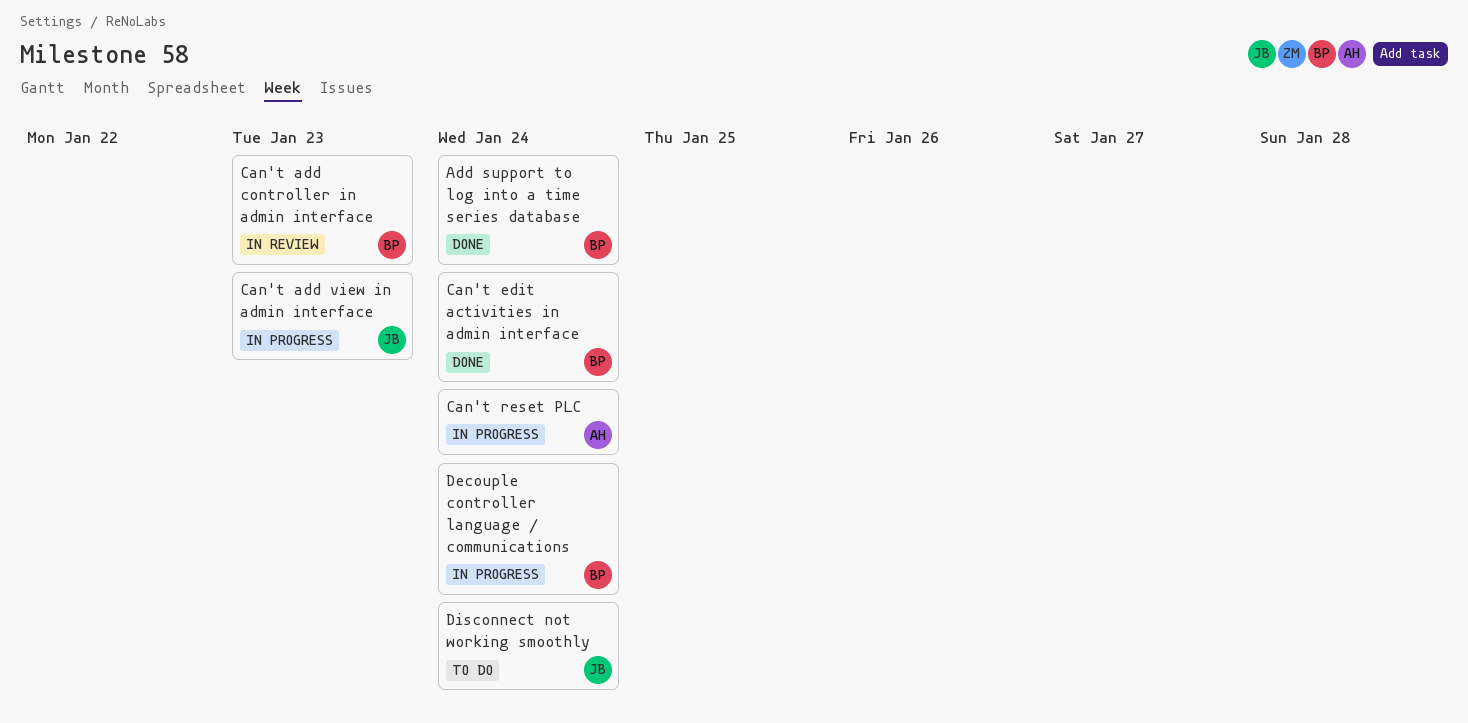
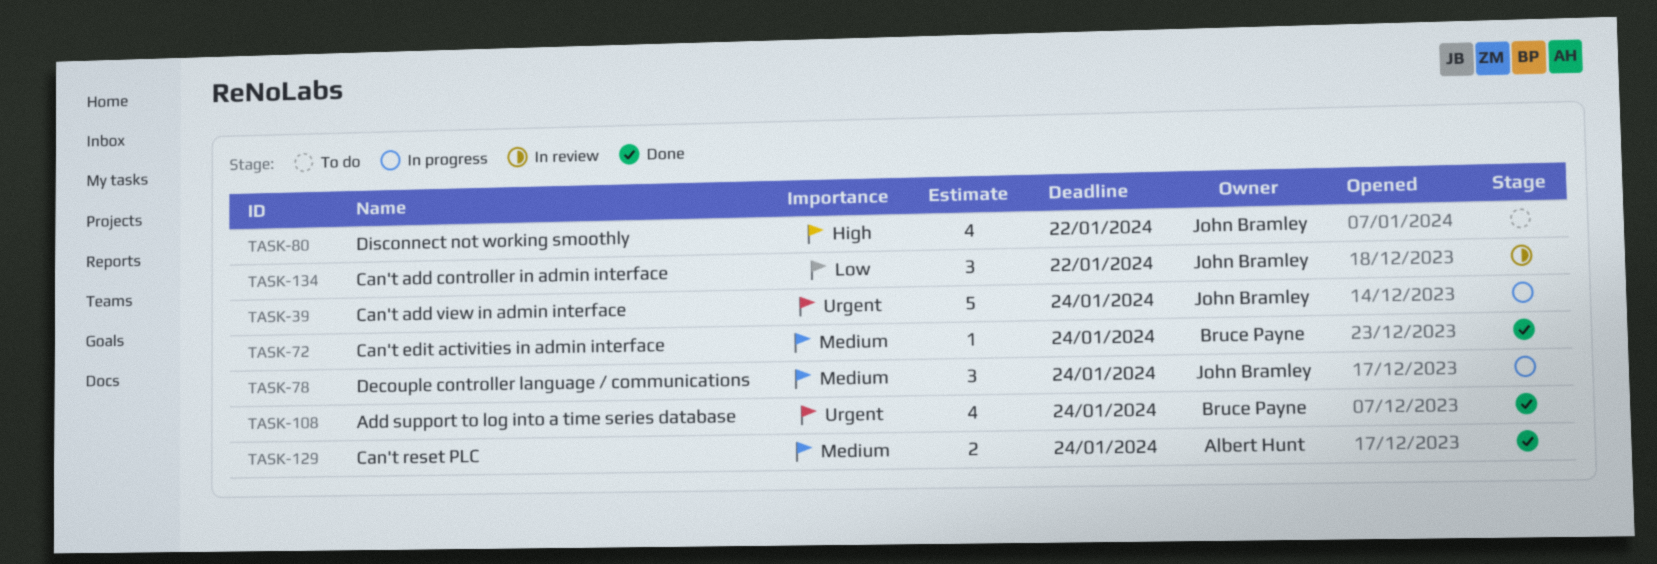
Can't add controller in admin interface, owner: Bruce Payne -> John Bramley
Can't add controller in admin interface, due: Jan 23 -> Jan 22
Can't add view in admin interface, due: Jan 23 -> Jan 24
Can't reset PLC, status: In progress -> Done
Decouple controller language / communications, owner: Bruce Payne -> John Bramley
Disconnect not working smoothly, due: Jan 24 -> Jan 22

